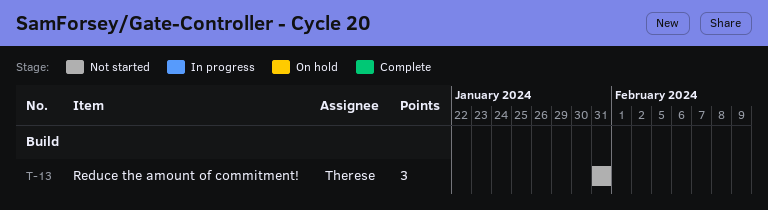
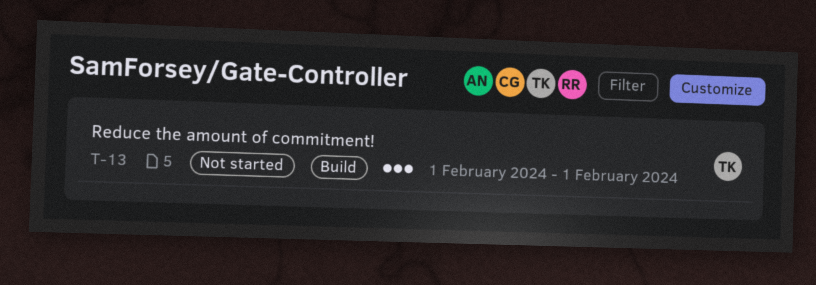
T-13, start: Jan 31 -> Feb 1
T-13, due: Jan 31 -> Feb 1

